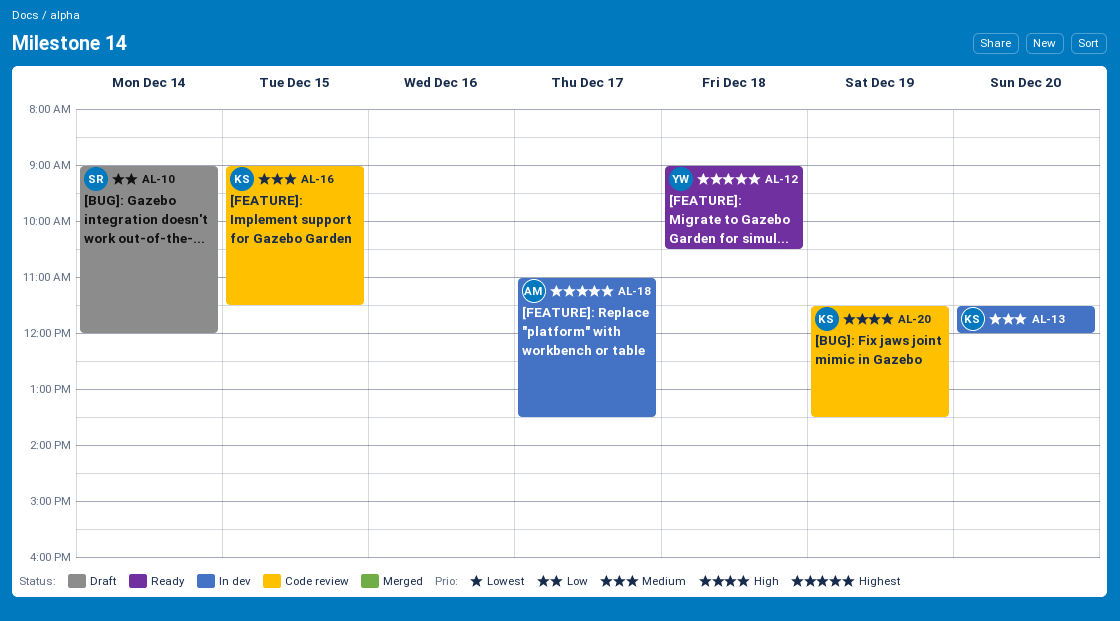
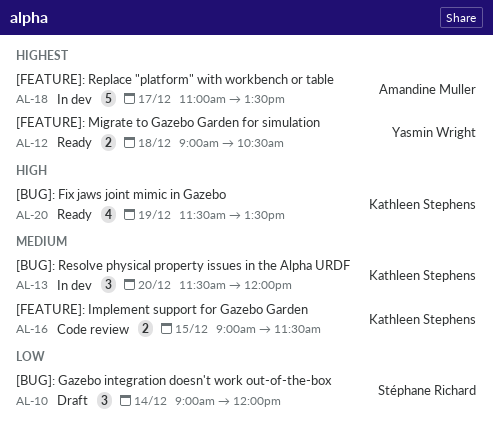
AL-20, status: Code review -> Ready

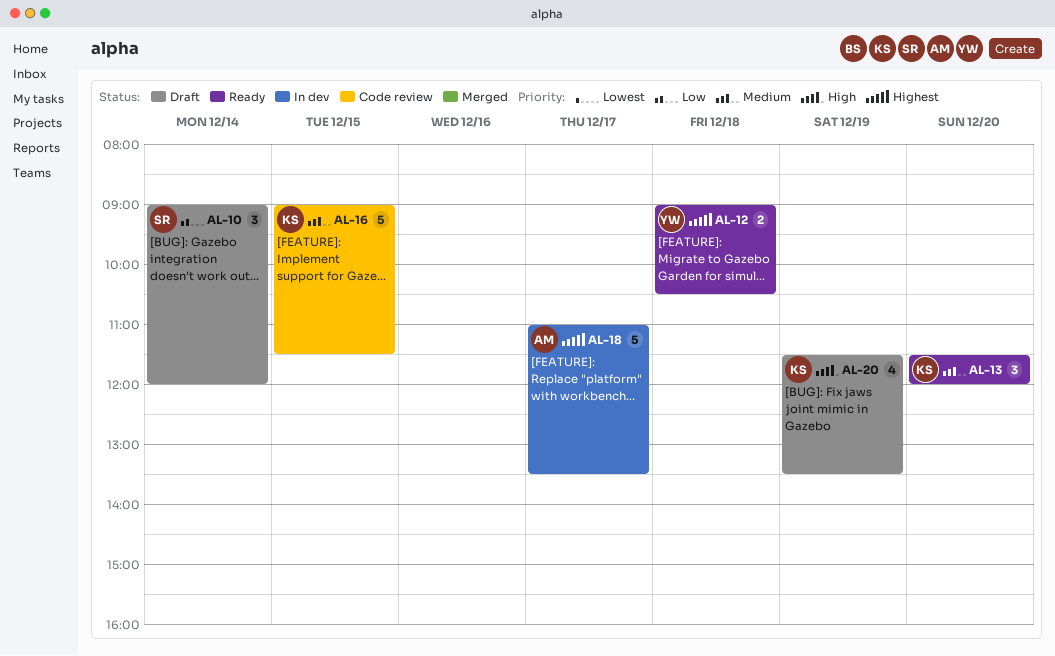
AL-13, status: In dev -> Ready
AL-16, estimate: 2 -> 5
AL-20, status: Ready -> Draft

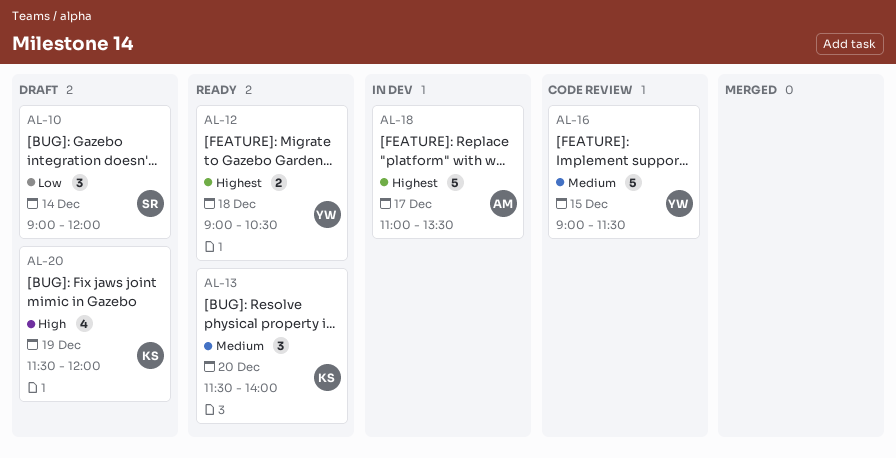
AL-13, ends: 12:00 -> 14:00
AL-16, owner: KS -> YW
AL-20, ends: 13:30 -> 12:00

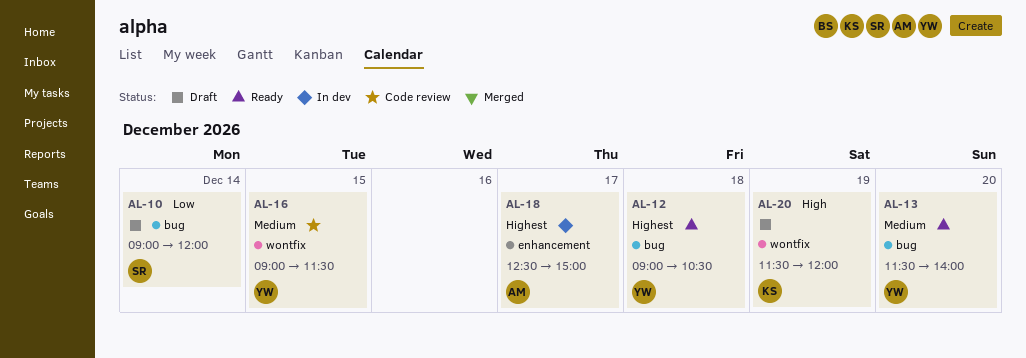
AL-13, owner: KS -> YW
AL-18, begins: 11:00 -> 12:30
AL-18, ends: 13:30 -> 15:00

